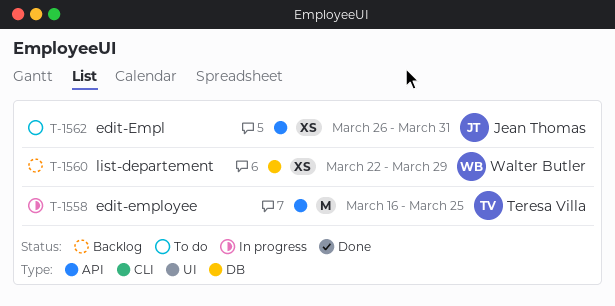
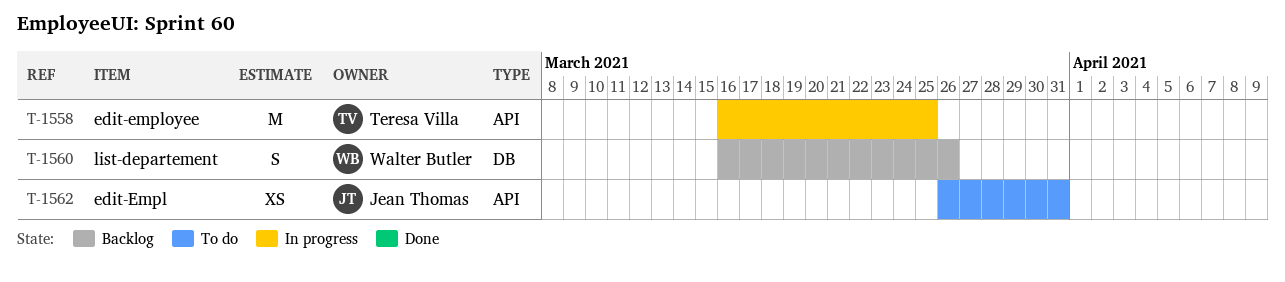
T-1560, estimate: XS -> S
T-1560, start: Mar 22 -> Mar 16
T-1560, due: Mar 29 -> Mar 26

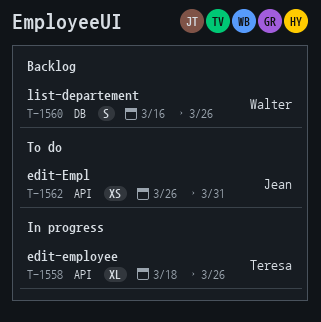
T-1558, estimate: M -> XL
T-1558, start: Mar 16 -> Mar 18
T-1558, due: Mar 25 -> Mar 26

